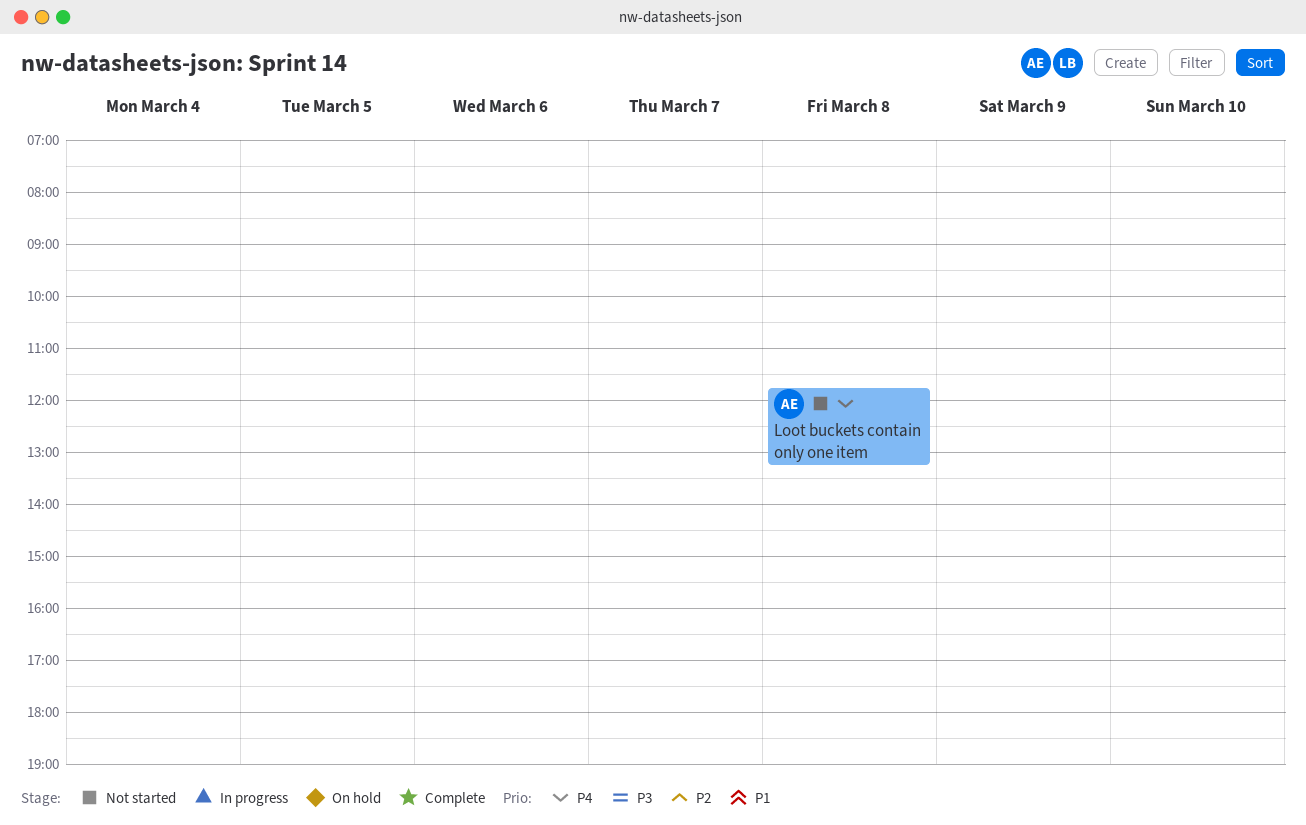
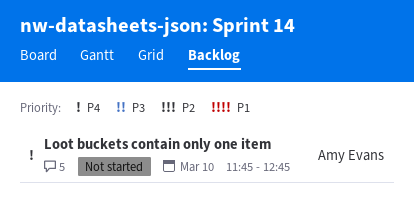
Loot buckets contain only one item, day: Mar 8 -> Mar 10
Loot buckets contain only one item, ends: 13:15 -> 12:45

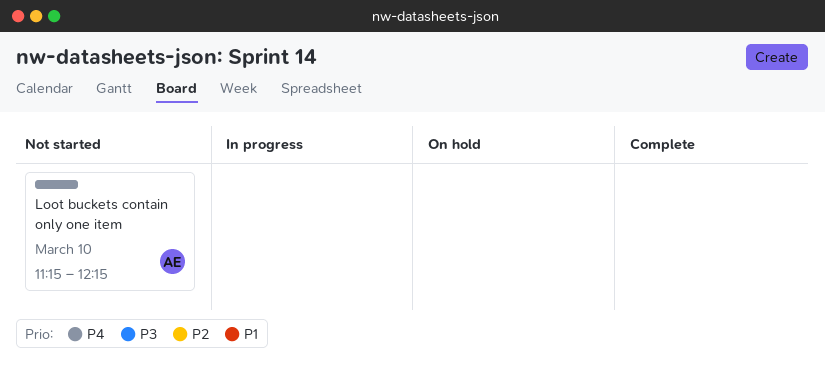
Loot buckets contain only one item, begins: 11:45 -> 11:15
Loot buckets contain only one item, ends: 12:45 -> 12:15

